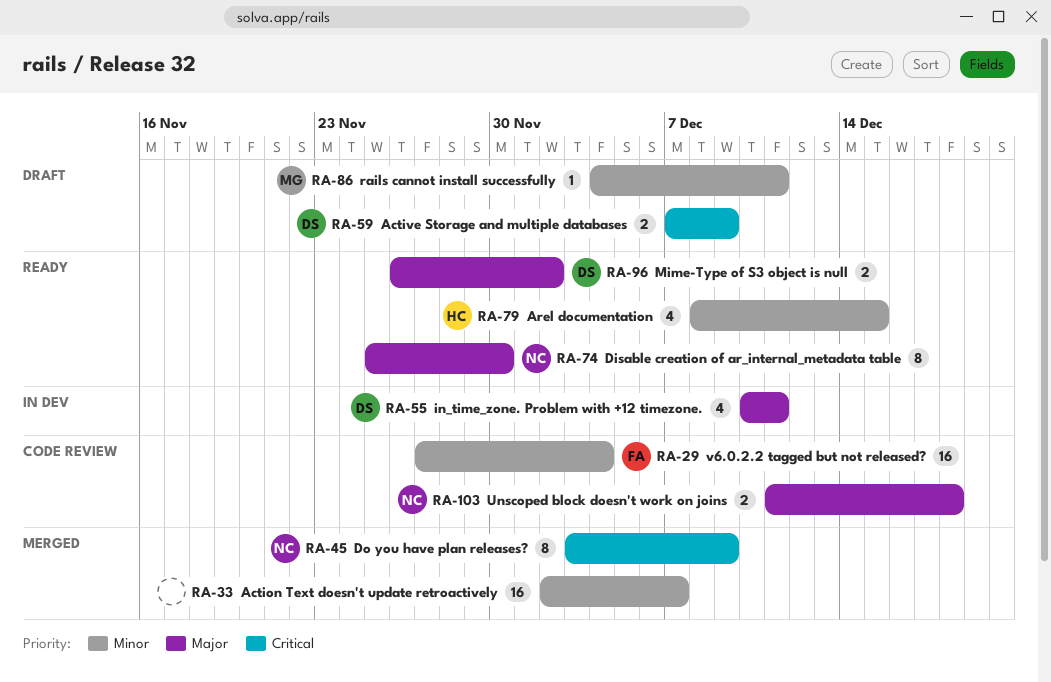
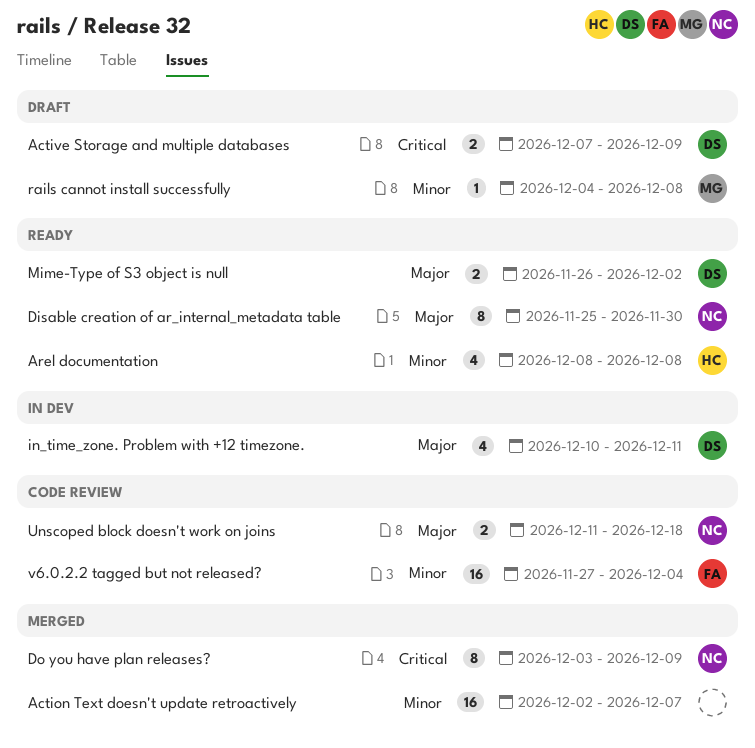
Arel documentation, due: Dec 15 -> Dec 8
rails cannot install successfully, due: Dec 11 -> Dec 8

